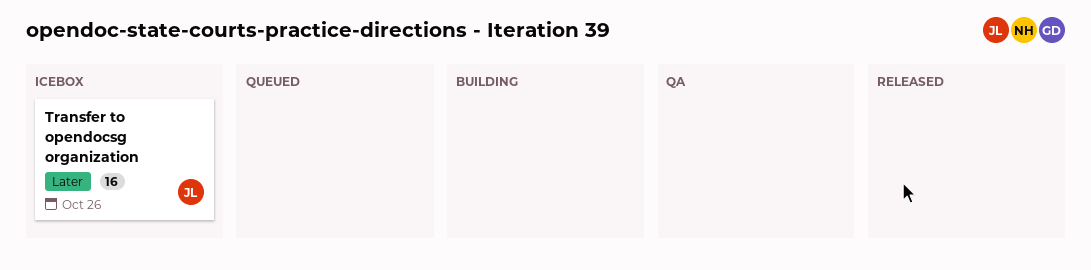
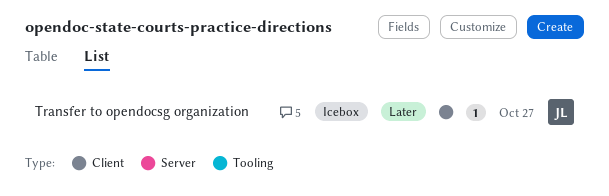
Transfer to opendocsg organization, estimate: 16 -> 1
Transfer to opendocsg organization, due: Oct 26 -> Oct 27

